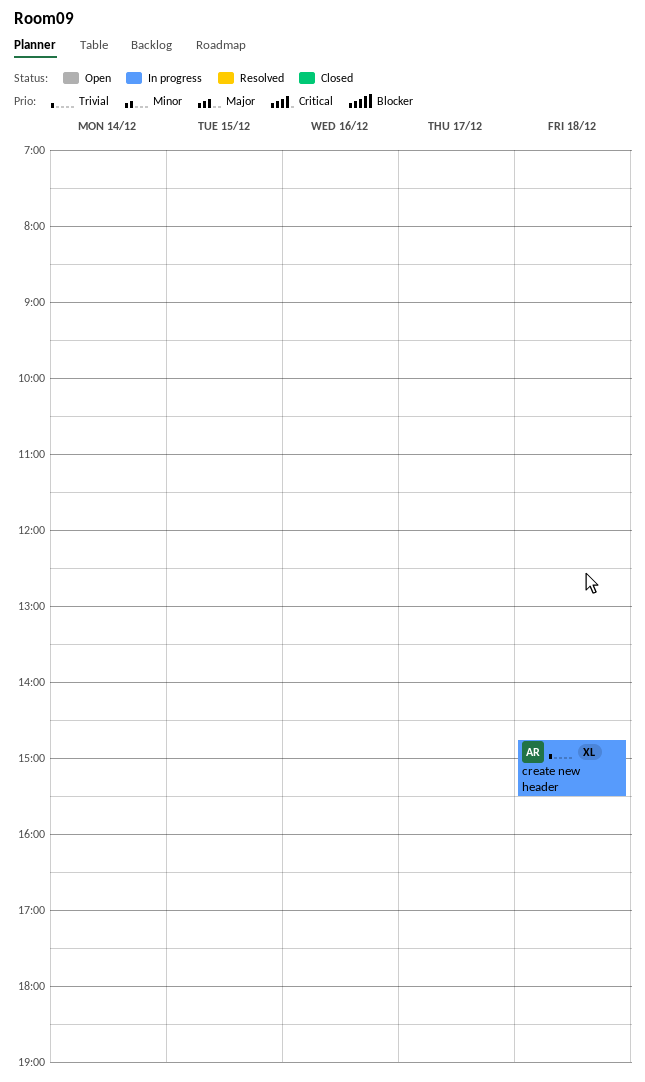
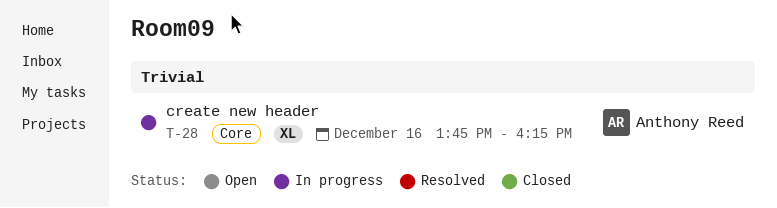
create new header, day: Dec 18 -> Dec 16
create new header, begins: 14:45 -> 13:45
create new header, ends: 15:30 -> 16:15

